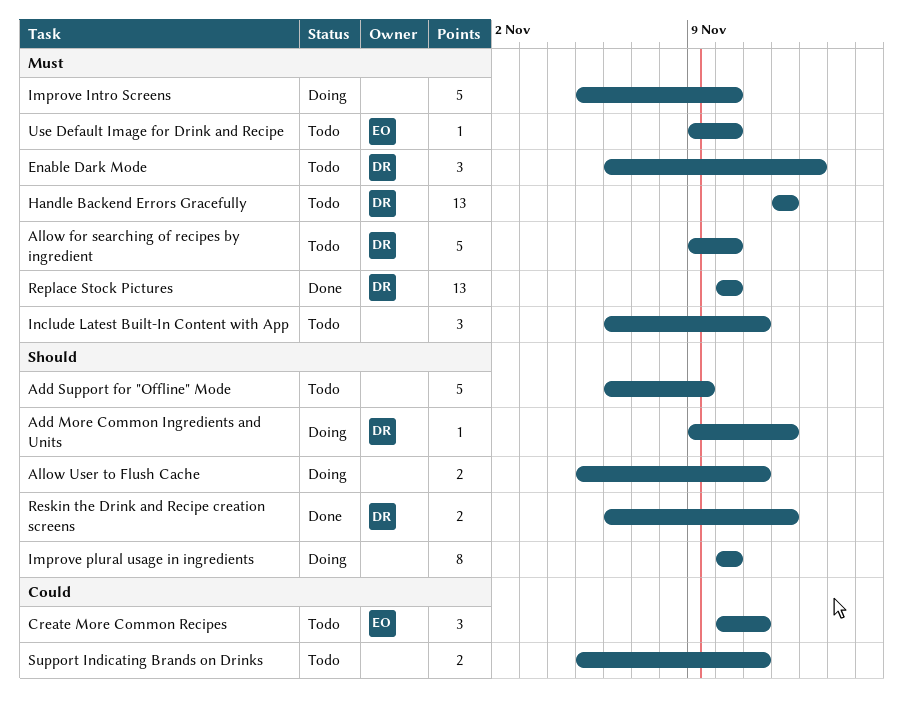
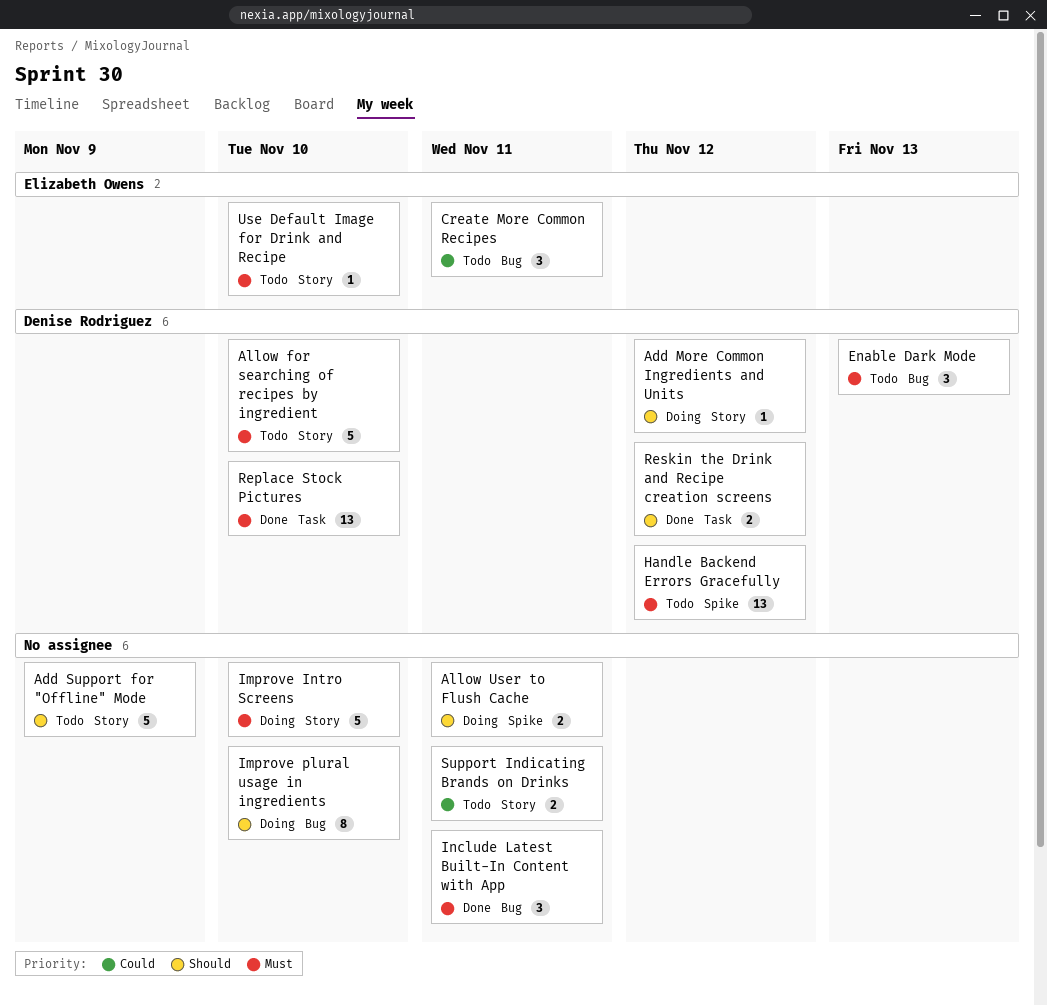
Include Latest Built-In Content with App, status: Todo -> Done

